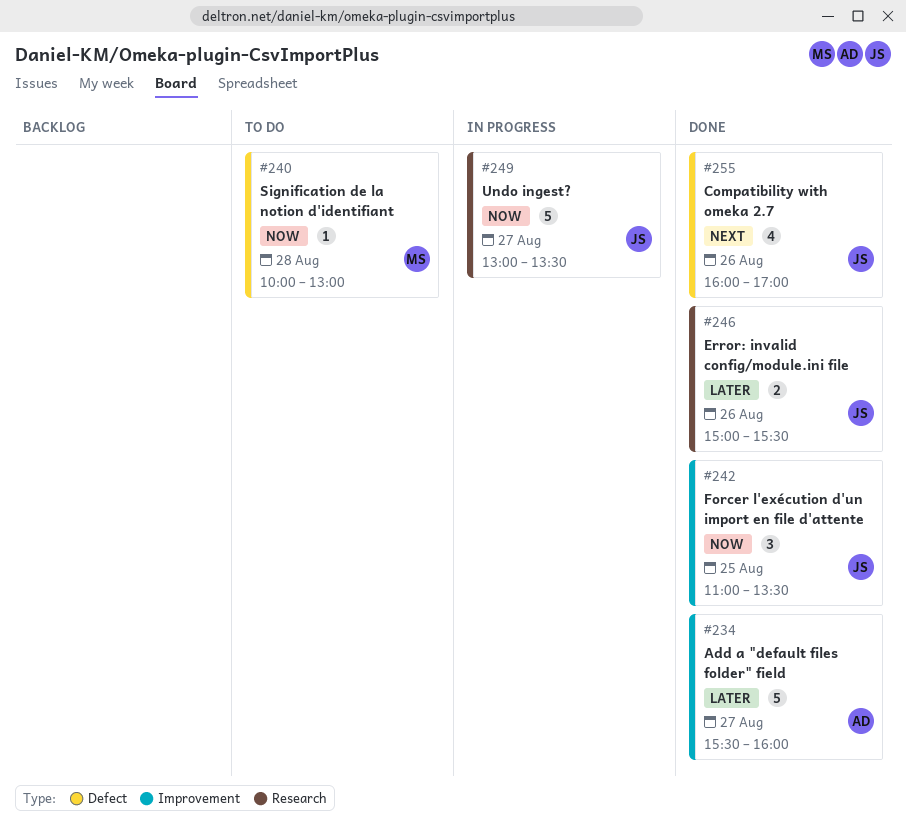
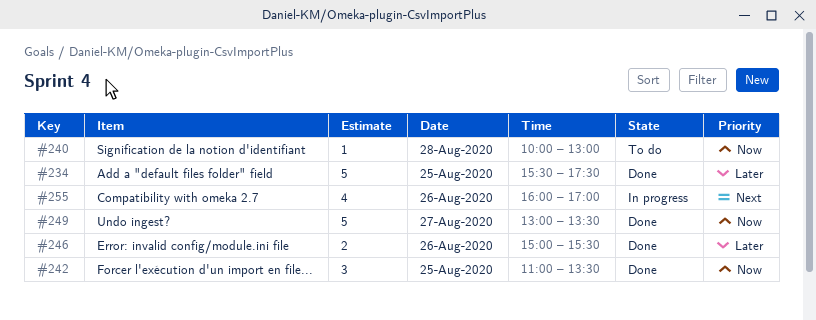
#234, day: Aug 27 -> Aug 25
#234, ends: 16:00 -> 17:30
#249, status: In progress -> Done
#255, status: Done -> In progress

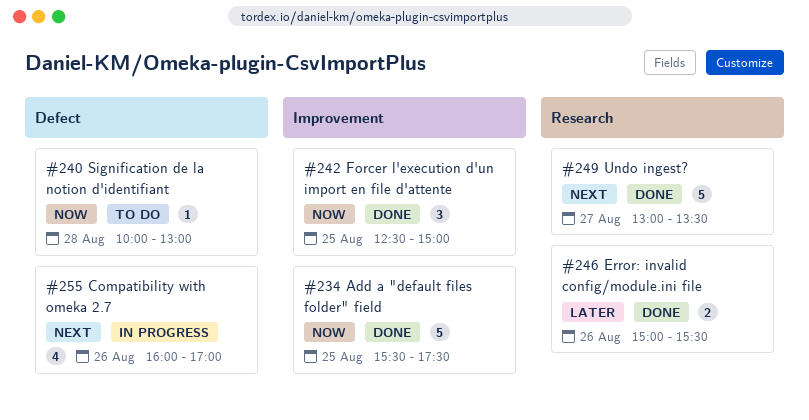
#234, priority: Later -> Now
#242, begins: 11:00 -> 12:30
#242, ends: 13:30 -> 15:00
#249, priority: Now -> Next

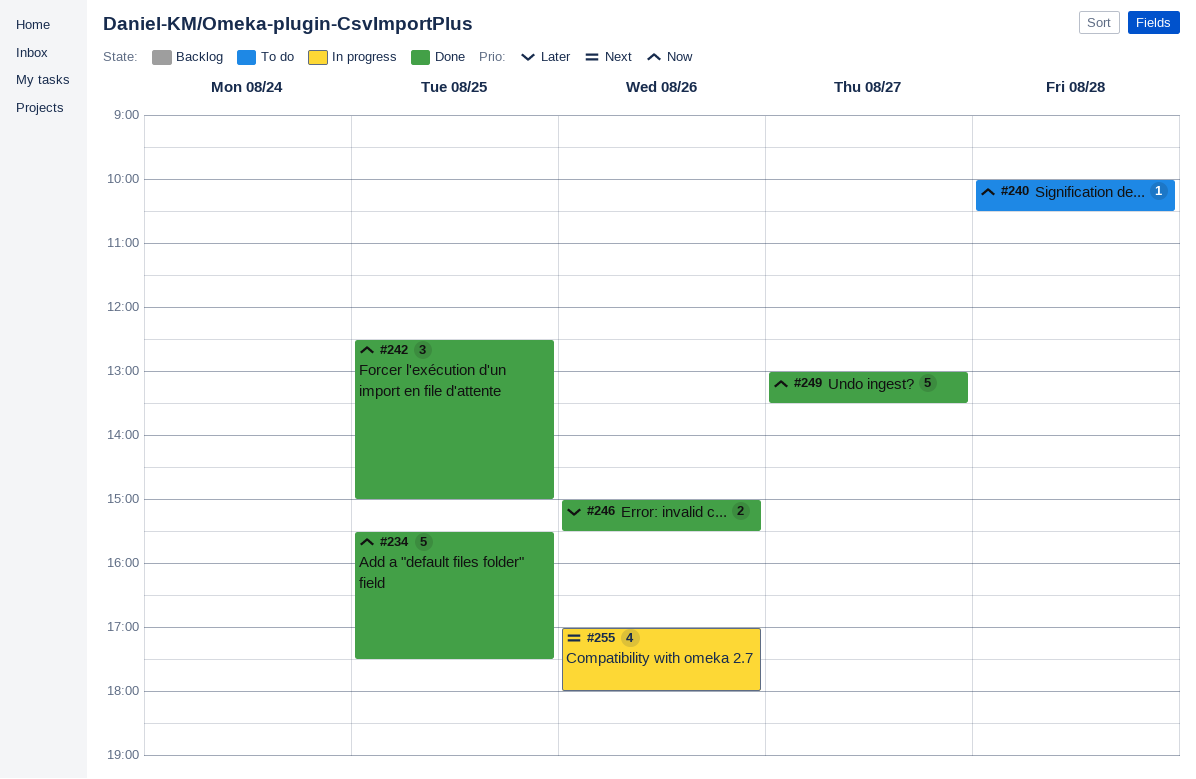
#240, ends: 13:00 -> 10:30
#249, priority: Next -> Now
#255, begins: 16:00 -> 17:00
#255, ends: 17:00 -> 18:00

